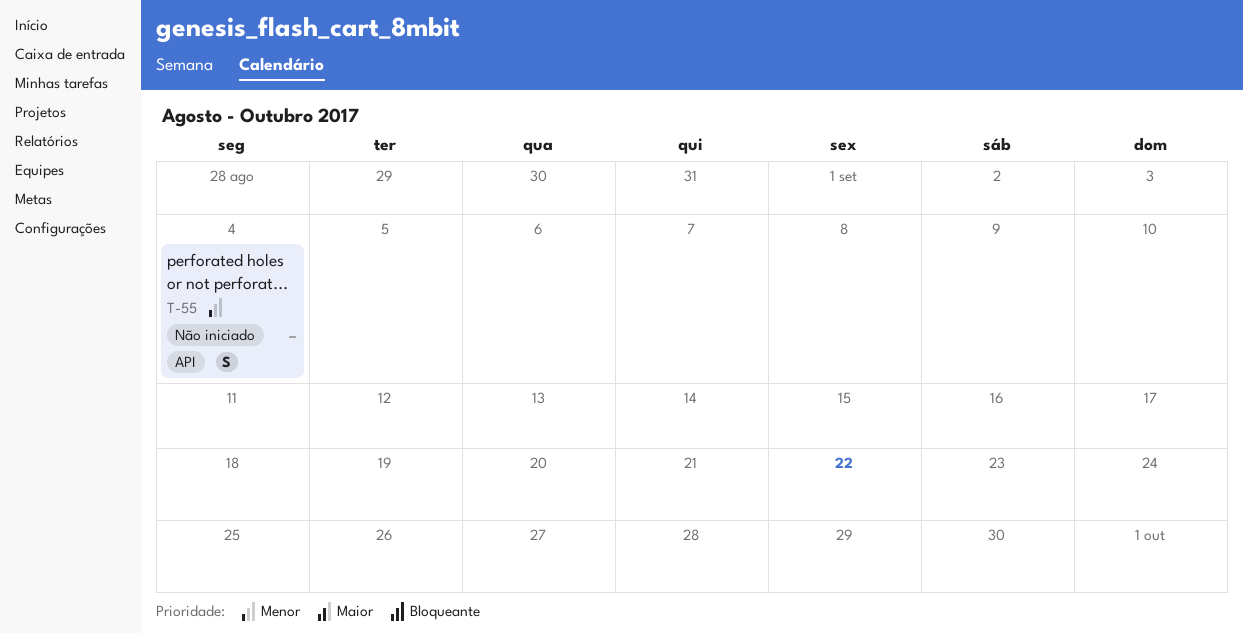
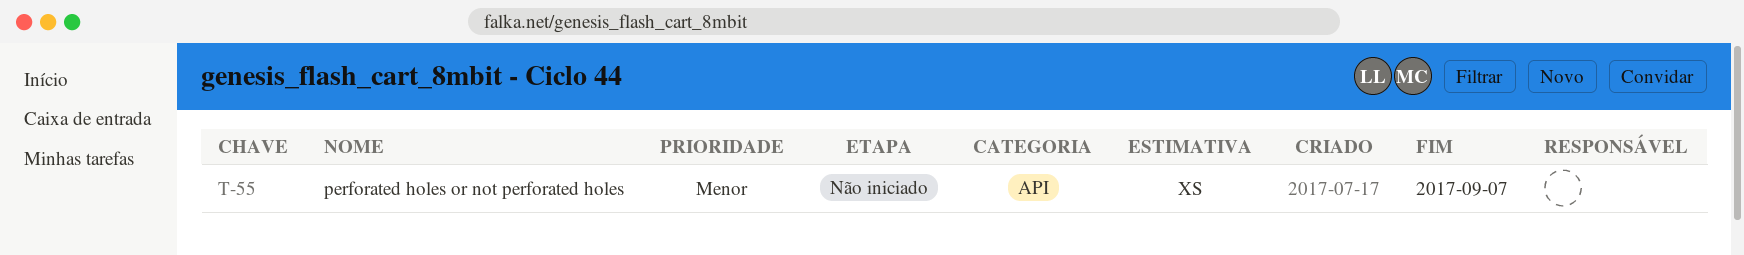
T-55, estimate: S -> XS
T-55, due: Sep 4 -> Sep 7

